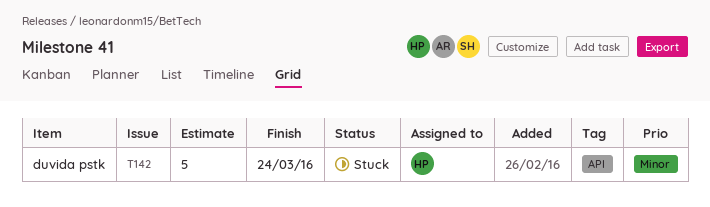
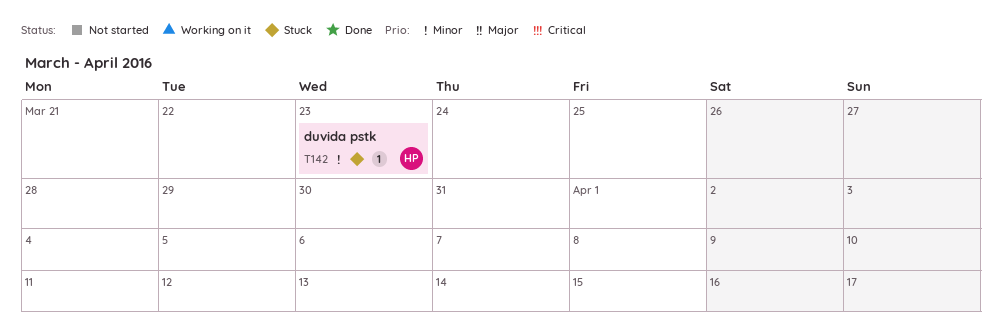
T142, estimate: 5 -> 1
T142, due: Mar 24 -> Mar 23

